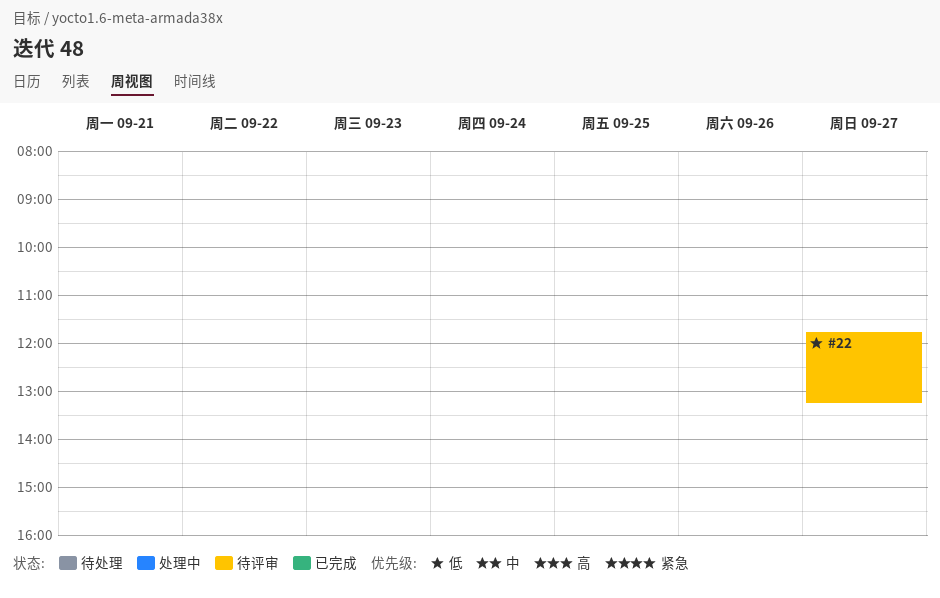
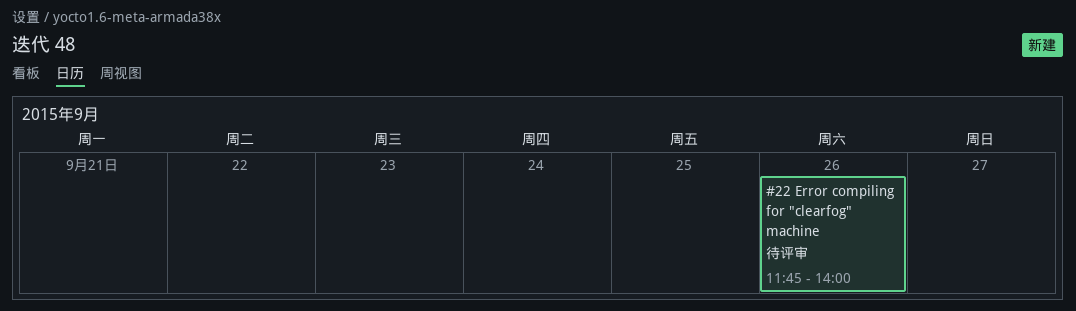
#22, day: Sep 27 -> Sep 26
#22, ends: 13:15 -> 14:00

